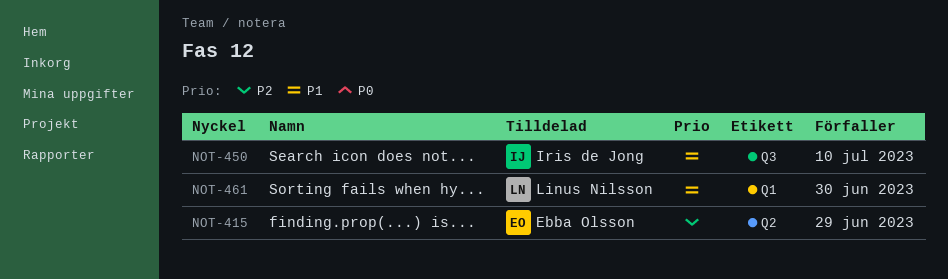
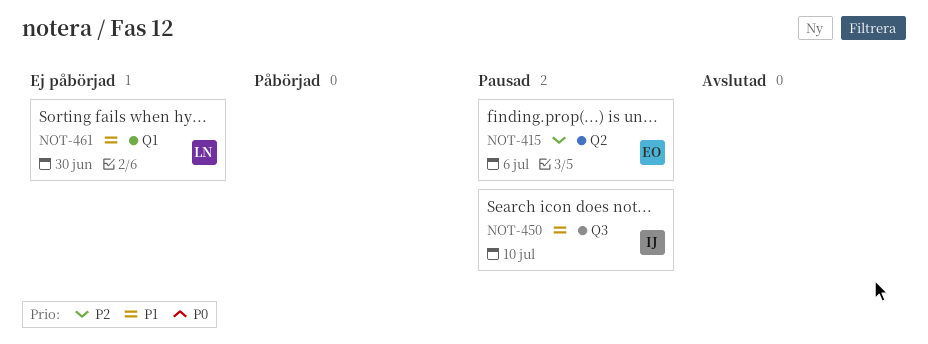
NOT-415, due: Jun 29 -> Jul 6

